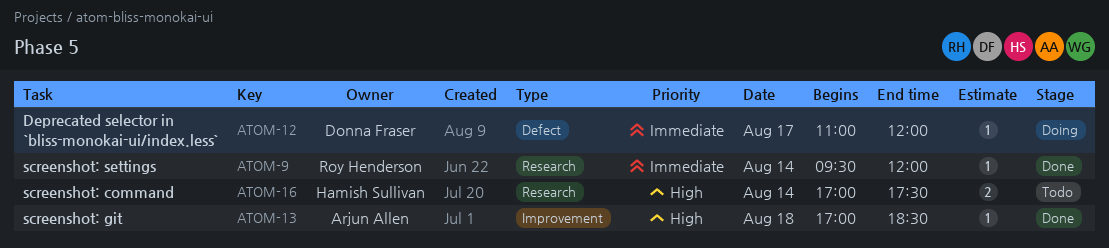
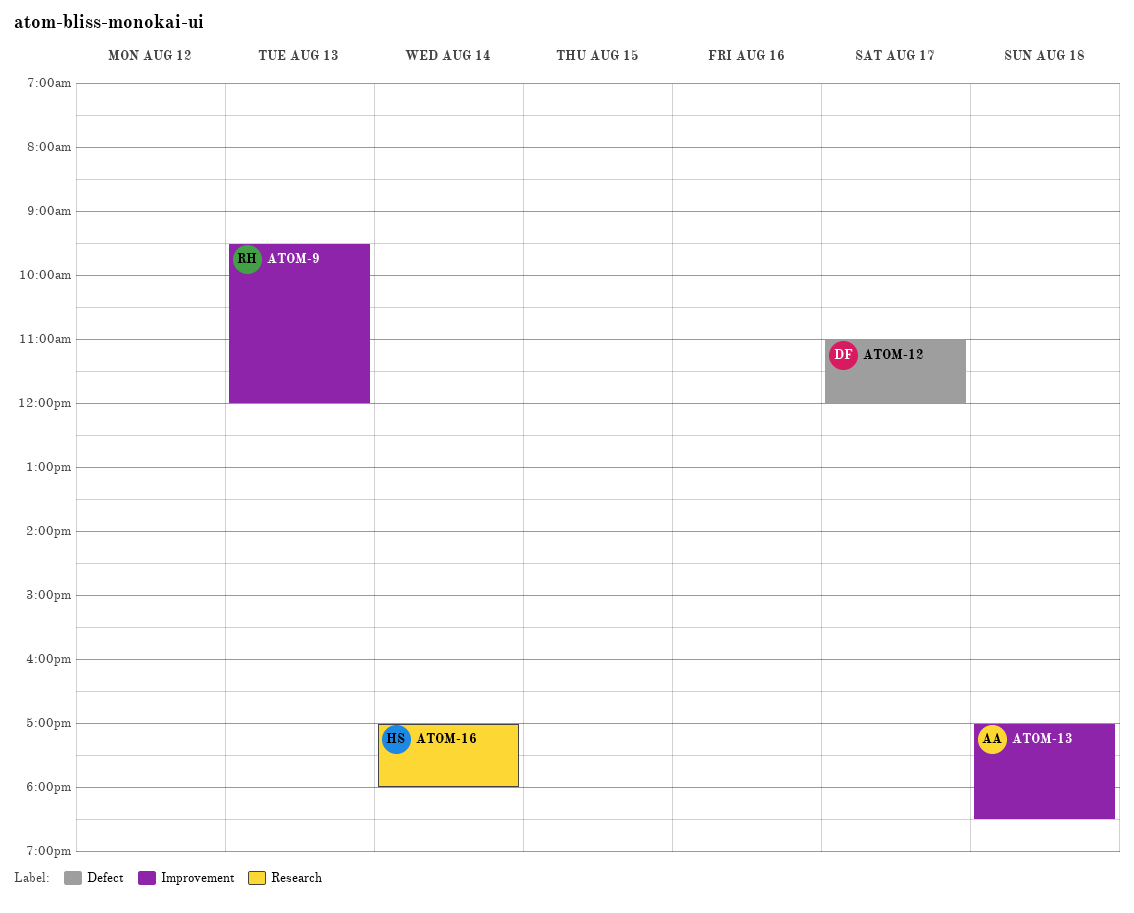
ATOM-9, label: Research -> Improvement
ATOM-9, day: Aug 14 -> Aug 13
ATOM-16, ends: 17:30 -> 18:00

